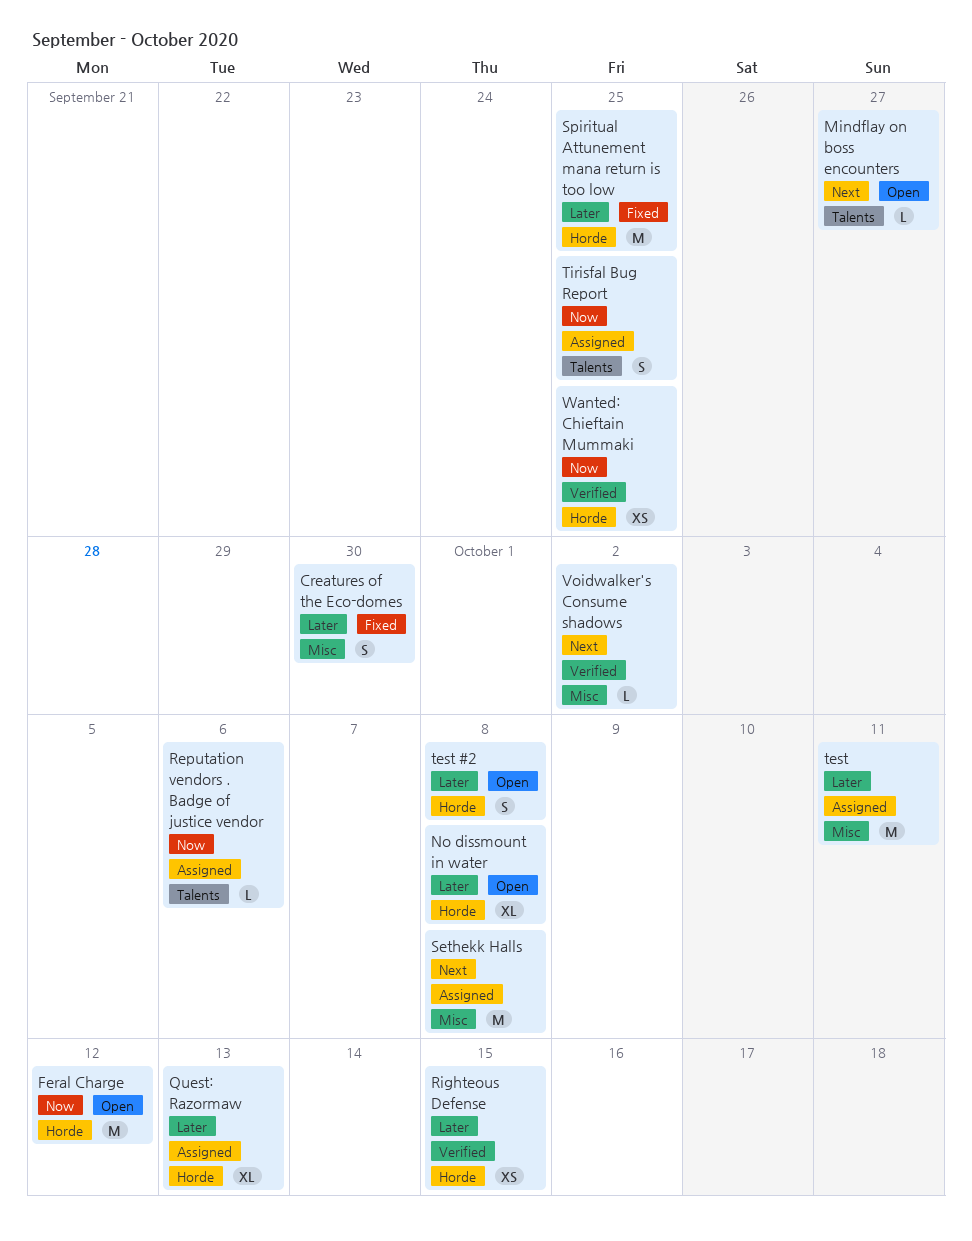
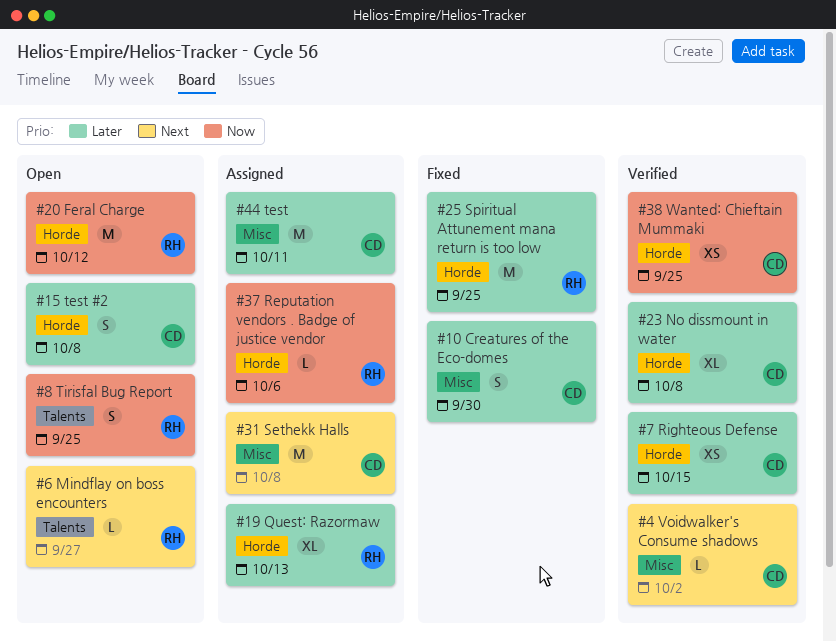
No dissmount in water, status: Open -> Verified
Reputation vendors . Badge of justice vendor, label: Talents -> Horde
Tirisfal Bug Report, status: Assigned -> Open

